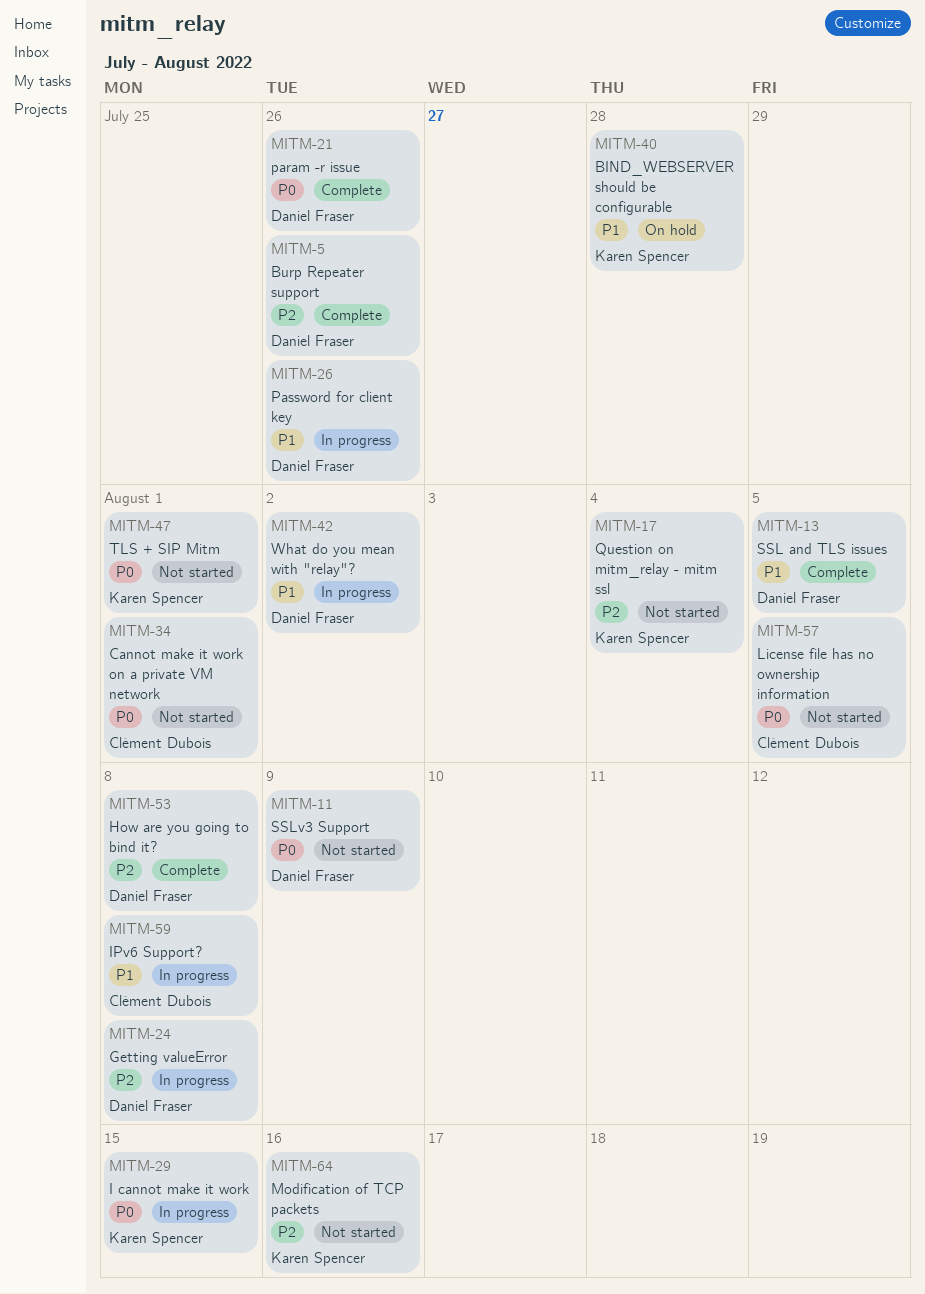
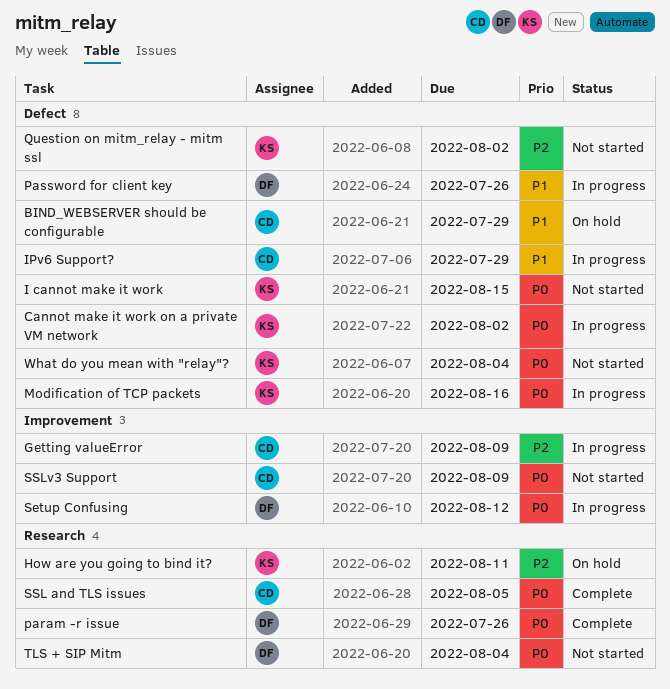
BIND_WEBSERVER should be configurable, owner: Karen Spencer -> Clément Dubois
BIND_WEBSERVER should be configurable, due: Jul 28 -> Jul 29
Burp Repeater support: present -> none
Cannot make it work on a private VM network, status: Not started -> In progress
Cannot make it work on a private VM network, owner: Clément Dubois -> Karen Spencer
Cannot make it work on a private VM network, due: Aug 1 -> Aug 2
Getting valueError, owner: Daniel Fraser -> Clément Dubois
Getting valueError, due: Aug 8 -> Aug 9
How are you going to bind it?, status: Complete -> On hold
How are you going to bind it?, owner: Daniel Fraser -> Karen Spencer
How are you going to bind it?, due: Aug 8 -> Aug 11
I cannot make it work, status: In progress -> Not started
IPv6 Support?, due: Aug 8 -> Jul 29
License file has no ownership information: present -> none
Modification of TCP packets, status: Not started -> In progress
Modification of TCP packets, priority: P2 -> P0
Question on mitm_relay - mitm ssl, due: Aug 4 -> Aug 2
Setup Confusing: none -> present
SSL and TLS issues, owner: Daniel Fraser -> Clément Dubois
SSL and TLS issues, priority: P1 -> P0
SSLv3 Support, owner: Daniel Fraser -> Clément Dubois
TLS + SIP Mitm, owner: Karen Spencer -> Daniel Fraser
TLS + SIP Mitm, due: Aug 1 -> Aug 4
What do you mean with "relay"?, status: In progress -> Not started
What do you mean with "relay"?, owner: Daniel Fraser -> Karen Spencer
What do you mean with "relay"?, priority: P1 -> P0
What do you mean with "relay"?, due: Aug 2 -> Aug 4

